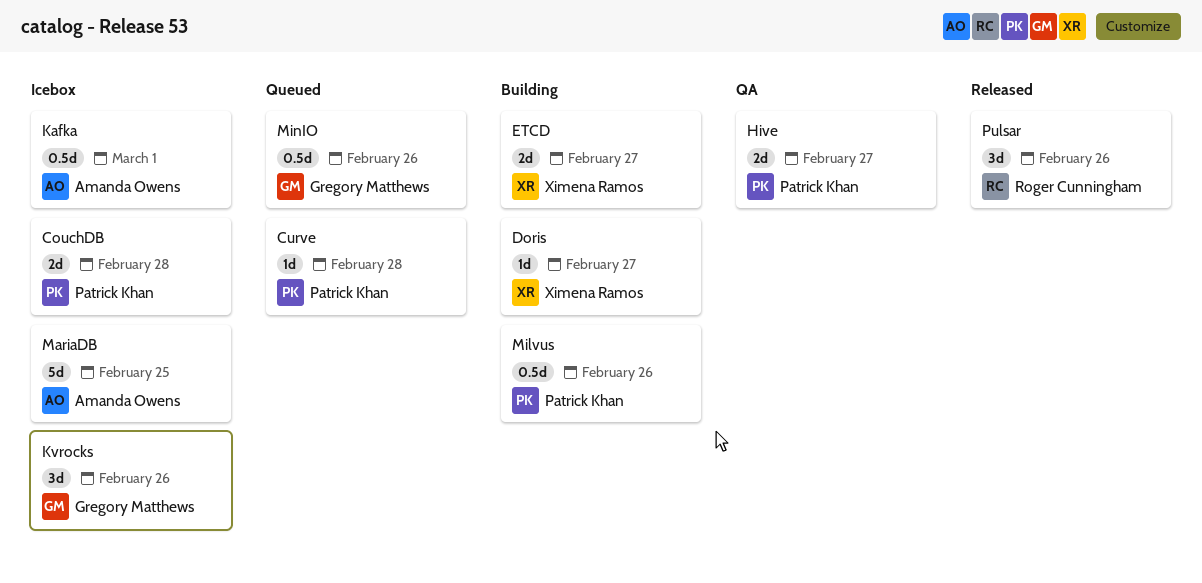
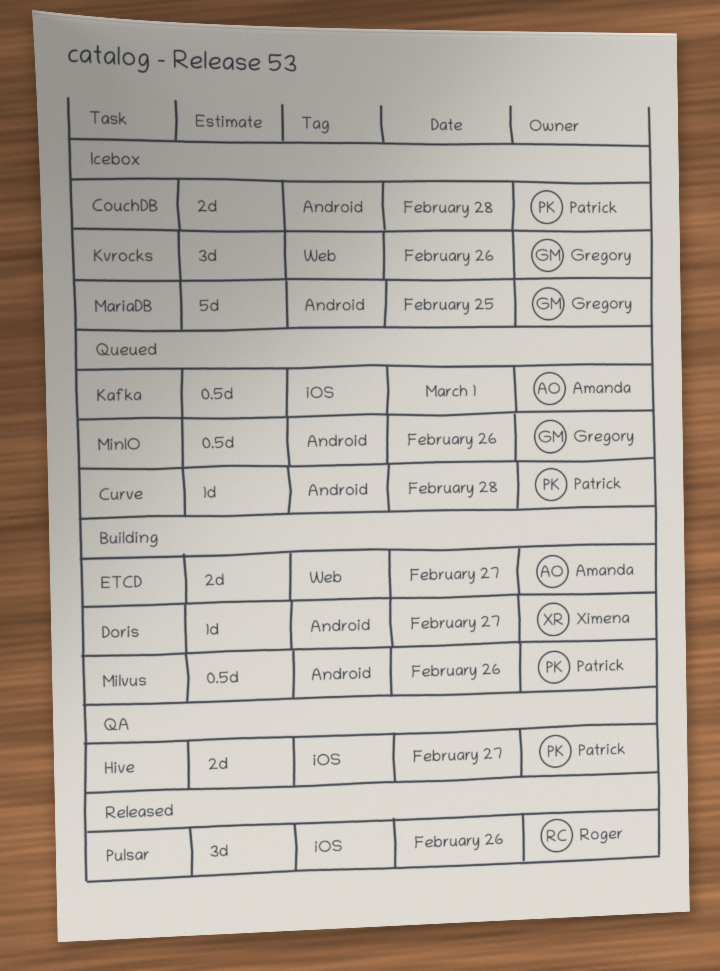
ETCD, owner: Ximena Ramos -> Amanda Owens
Kafka, status: Icebox -> Queued
MariaDB, owner: Amanda Owens -> Gregory Matthews

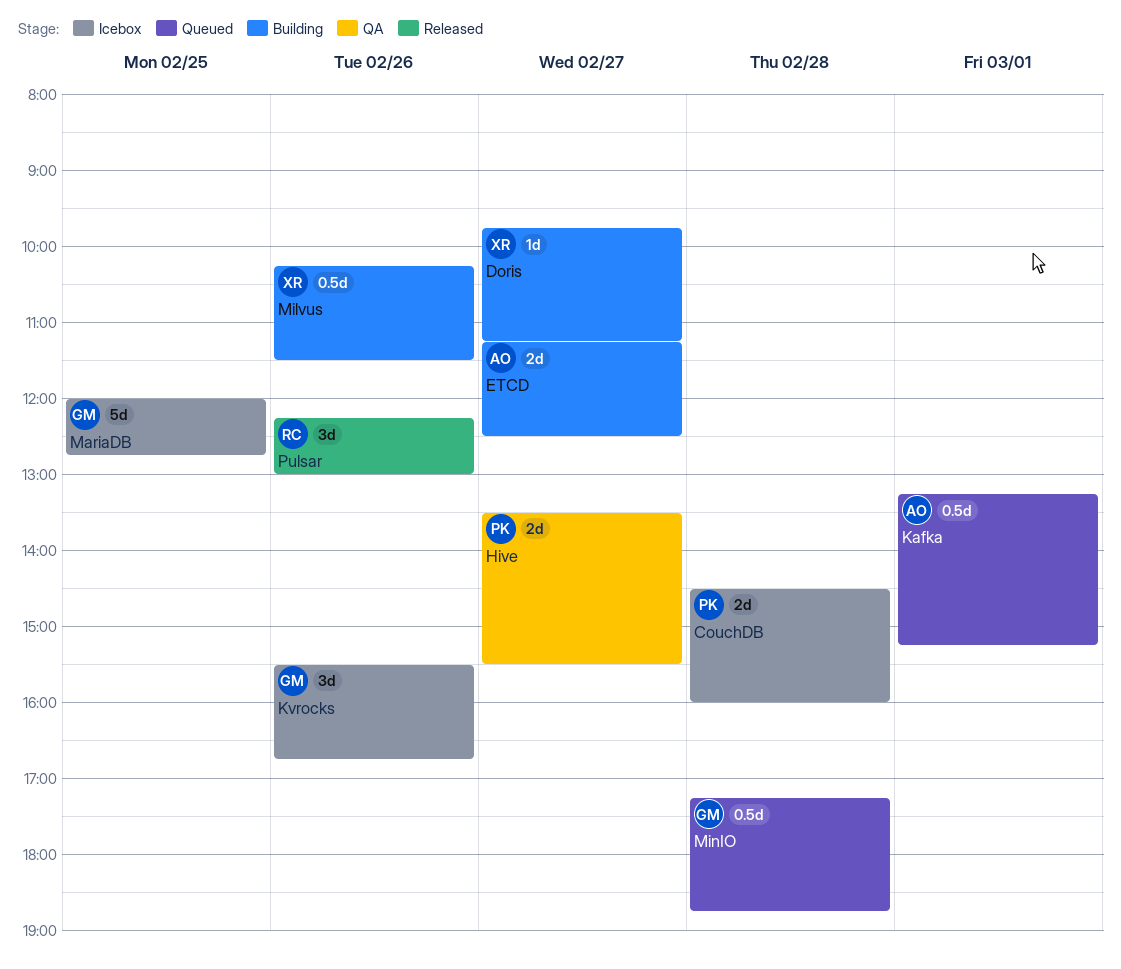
Curve: present -> none
Milvus, owner: Patrick -> Ximena
MinIO, day: Feb 26 -> Feb 28

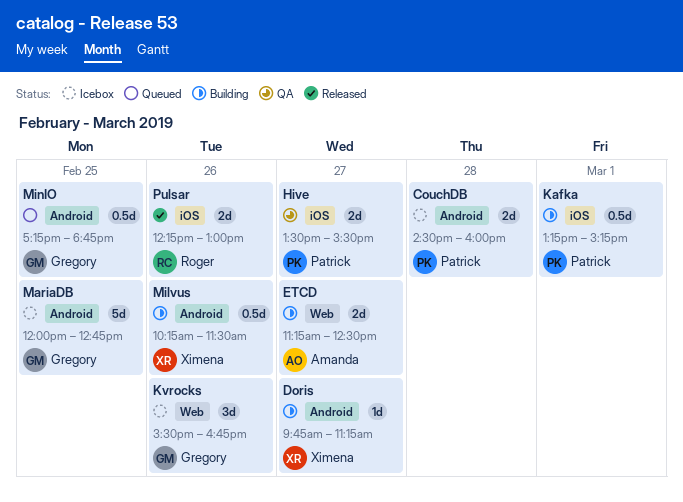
Kafka, status: Queued -> Building
Kafka, owner: Amanda -> Patrick
MinIO, day: Feb 28 -> Feb 25
Pulsar, estimate: 3d -> 2d

